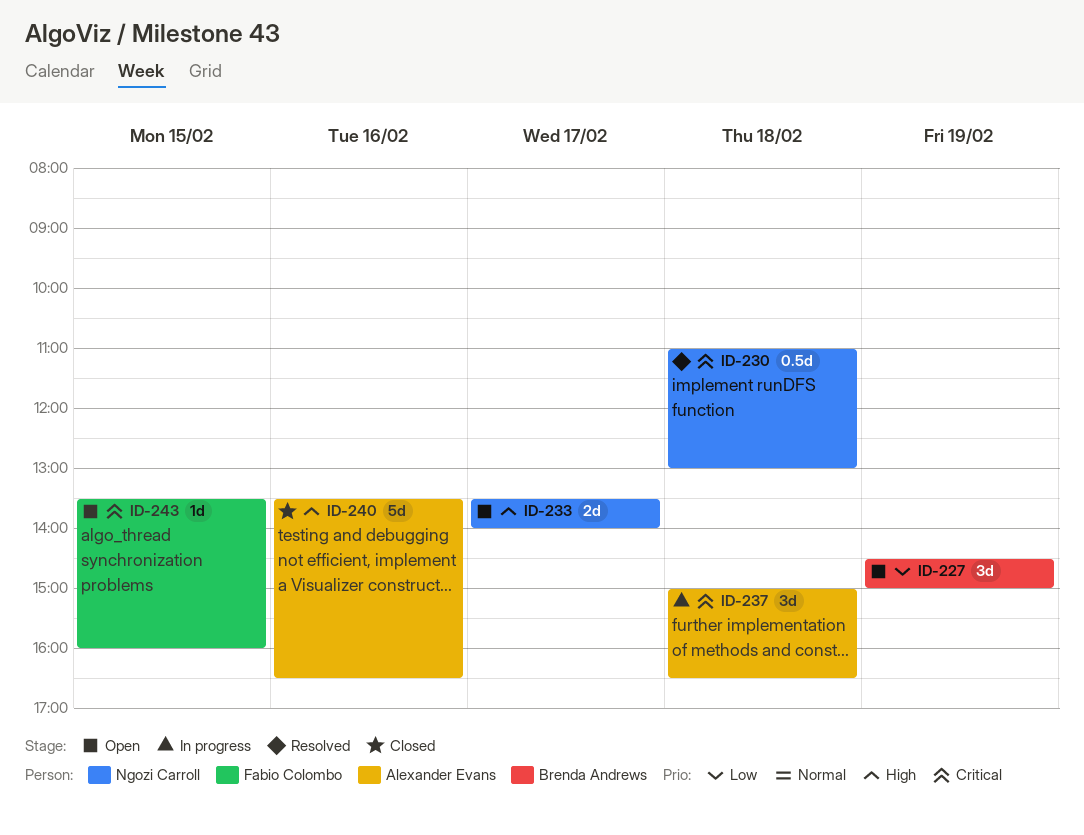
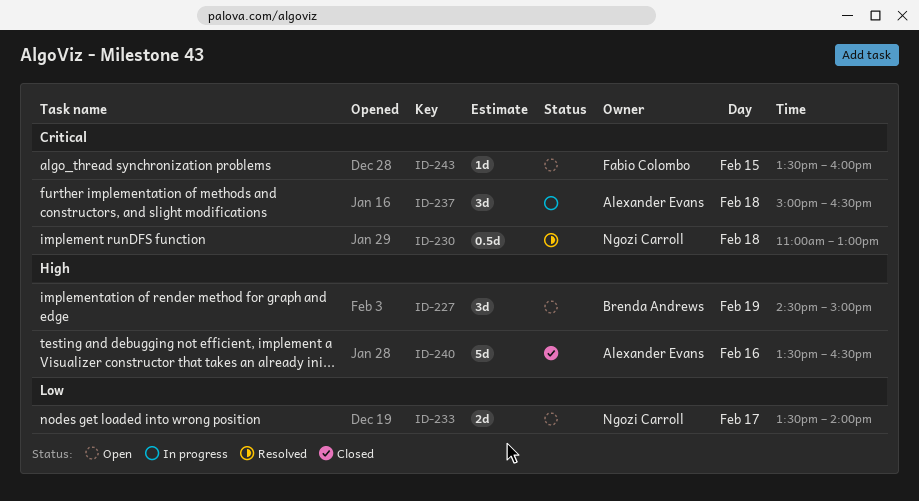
ID-227, priority: Low -> High
ID-233, priority: High -> Low

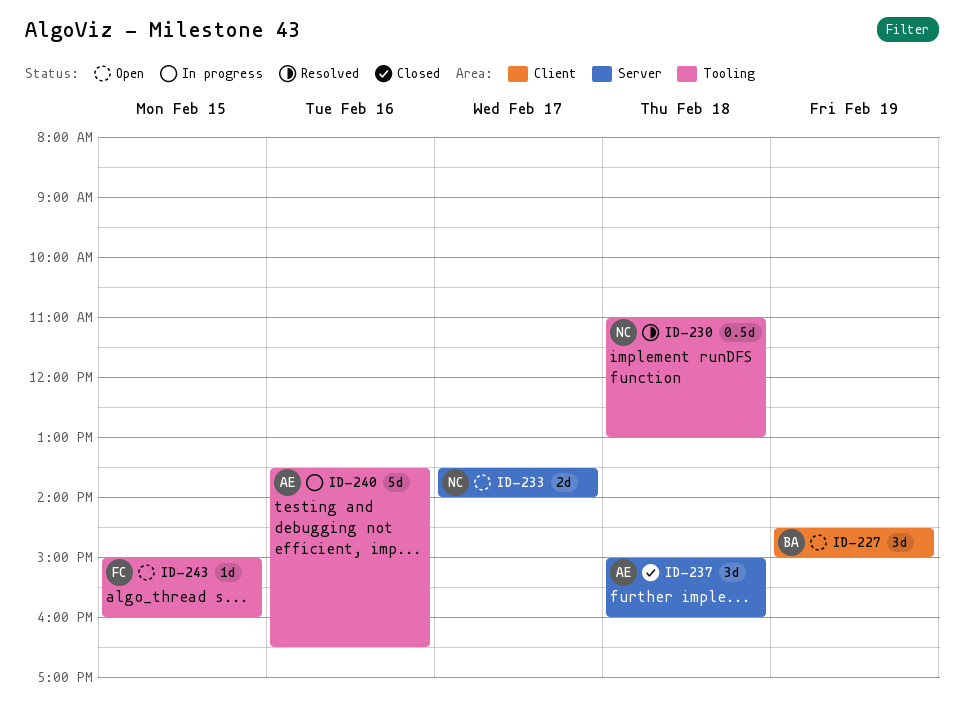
ID-237, status: In progress -> Closed
ID-237, ends: 16:30 -> 16:00
ID-240, status: Closed -> In progress
ID-243, begins: 13:30 -> 15:00

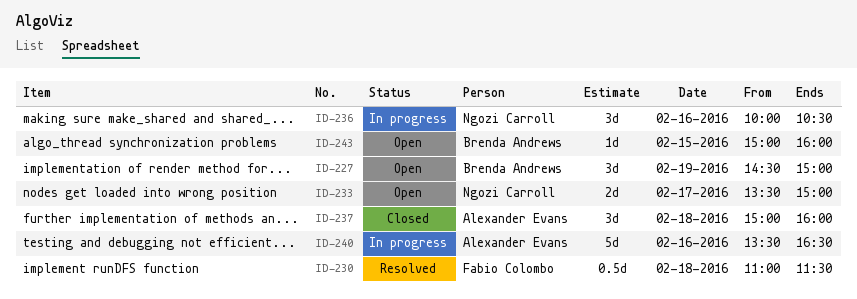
ID-230, owner: Ngozi Carroll -> Fabio Colombo
ID-230, ends: 13:00 -> 11:30
ID-233, ends: 14:00 -> 15:00
ID-236: none -> present
ID-243, owner: Fabio Colombo -> Brenda Andrews

